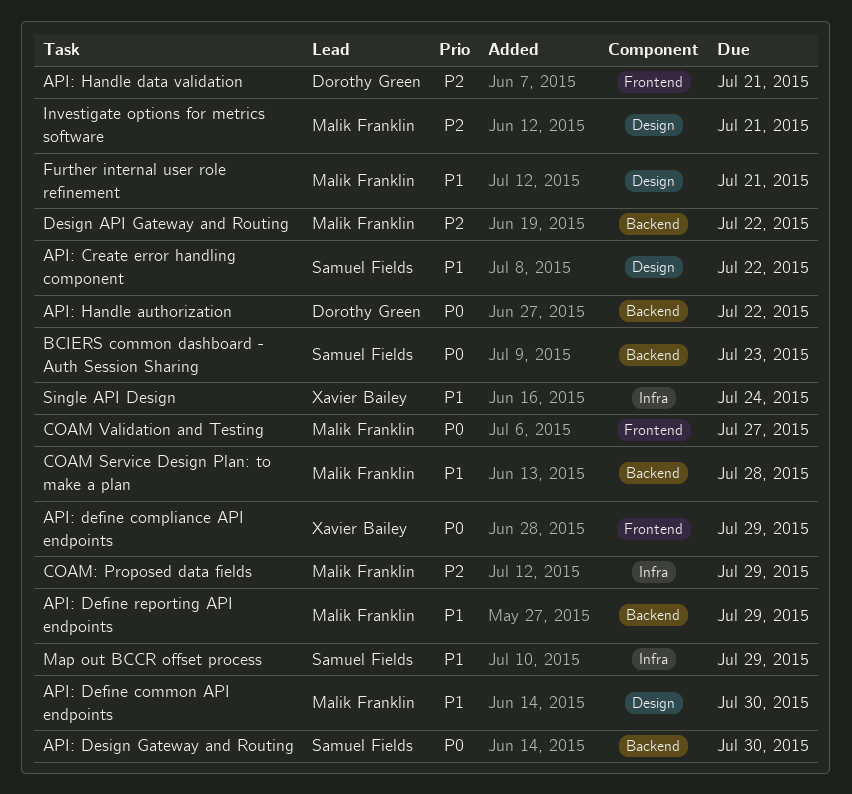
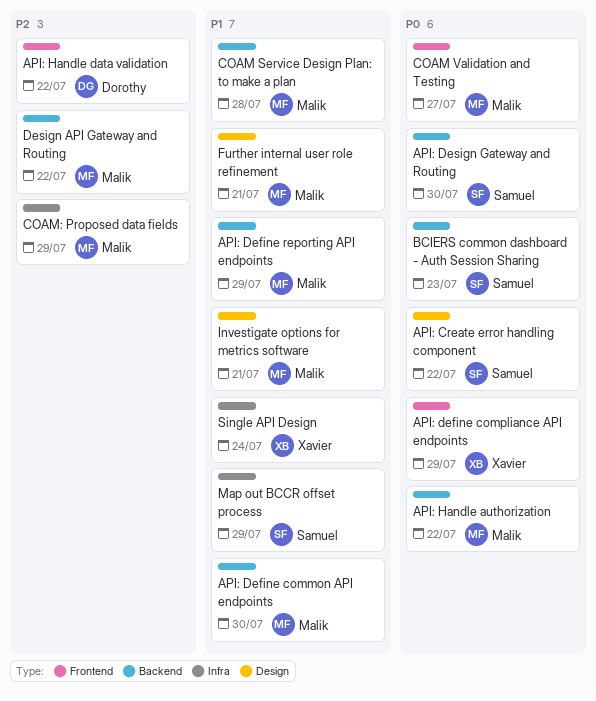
API: Create error handling component, priority: P1 -> P0
API: Define common API endpoints, label: Design -> Backend
API: Handle authorization, owner: Dorothy Green -> Malik Franklin
API: Handle data validation, due: Jul 21 -> Jul 22
Investigate options for metrics software, priority: P2 -> P1

